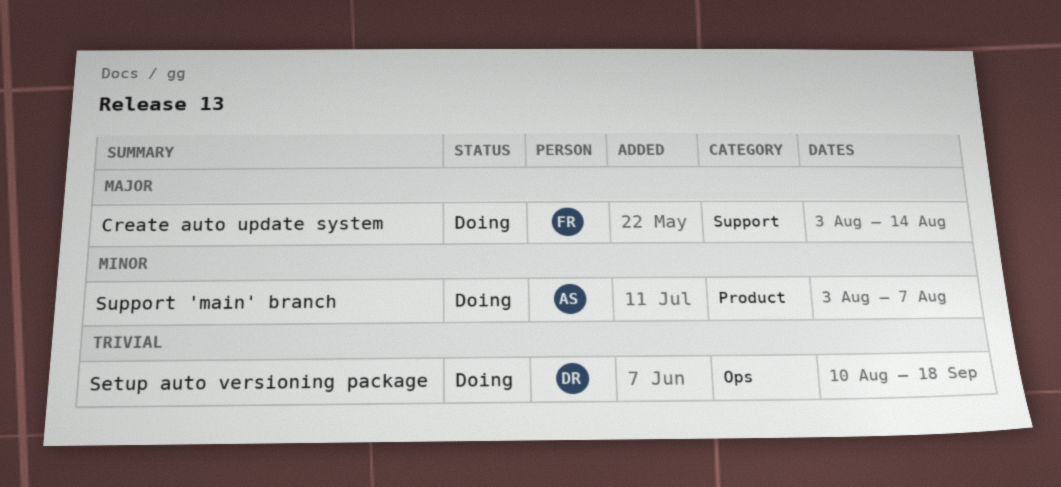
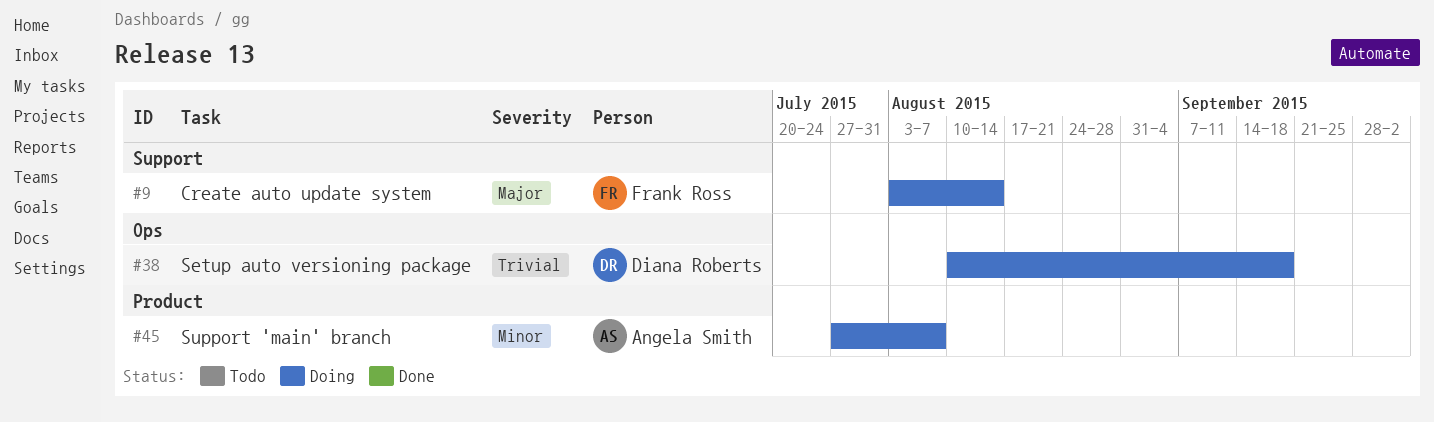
Support 'main' branch, start: Aug 3 -> Jul 27

